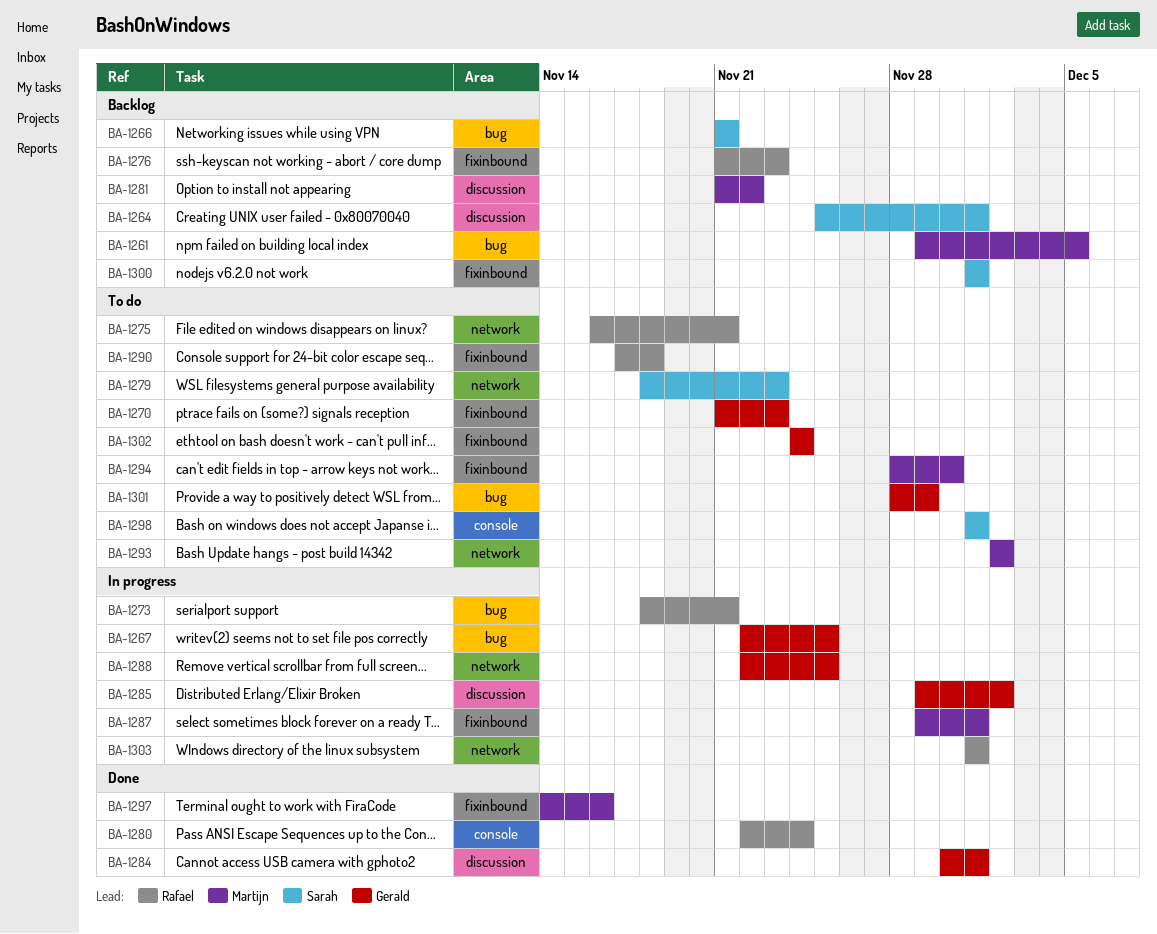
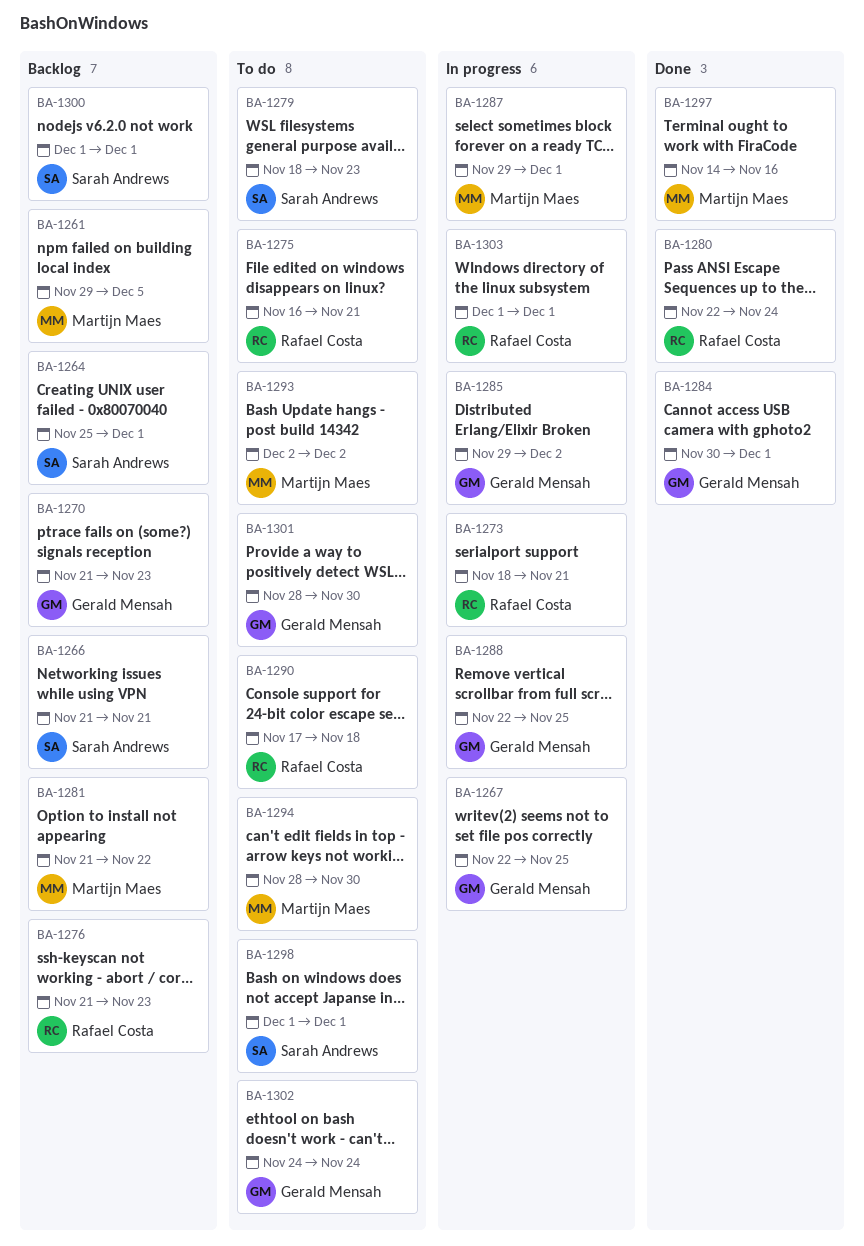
BA-1270, status: To do -> Backlog
BA-1301, due: Nov 29 -> Nov 30

